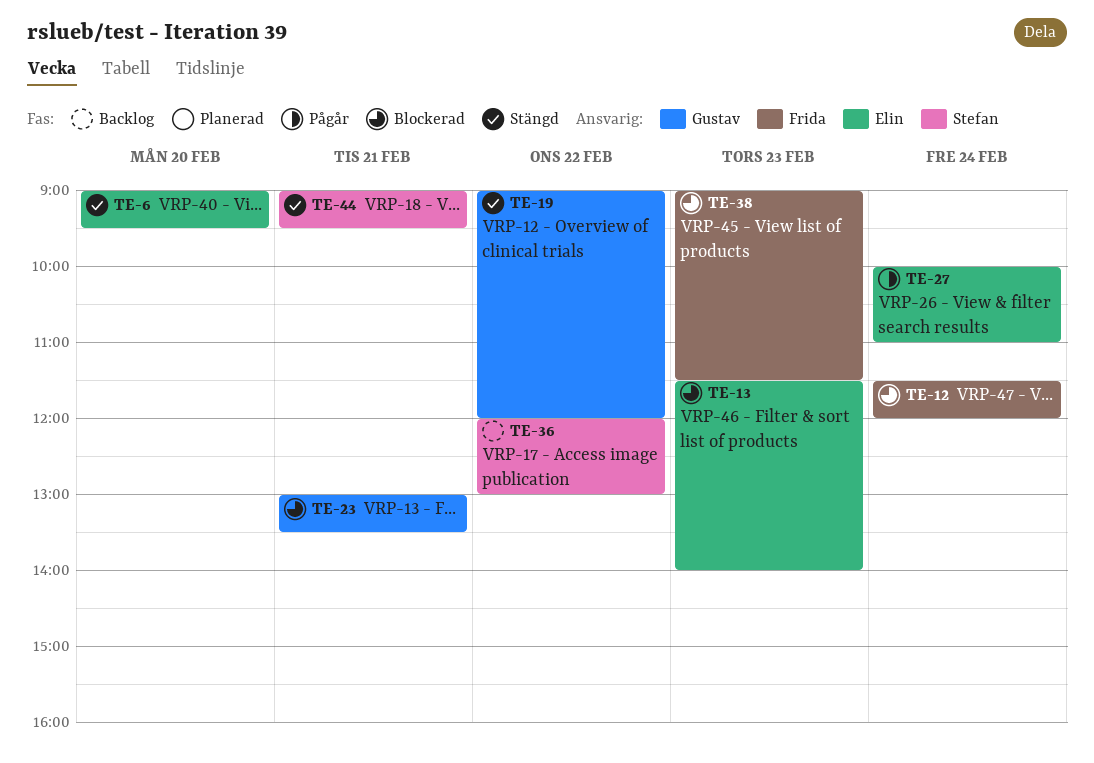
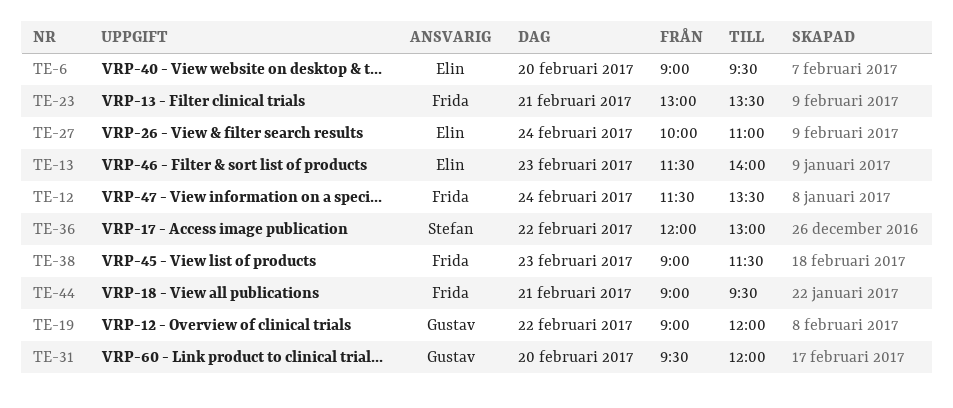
TE-12, ends: 12:00 -> 13:30
TE-23, owner: Gustav -> Frida
TE-31: none -> present
TE-44, owner: Stefan -> Frida

